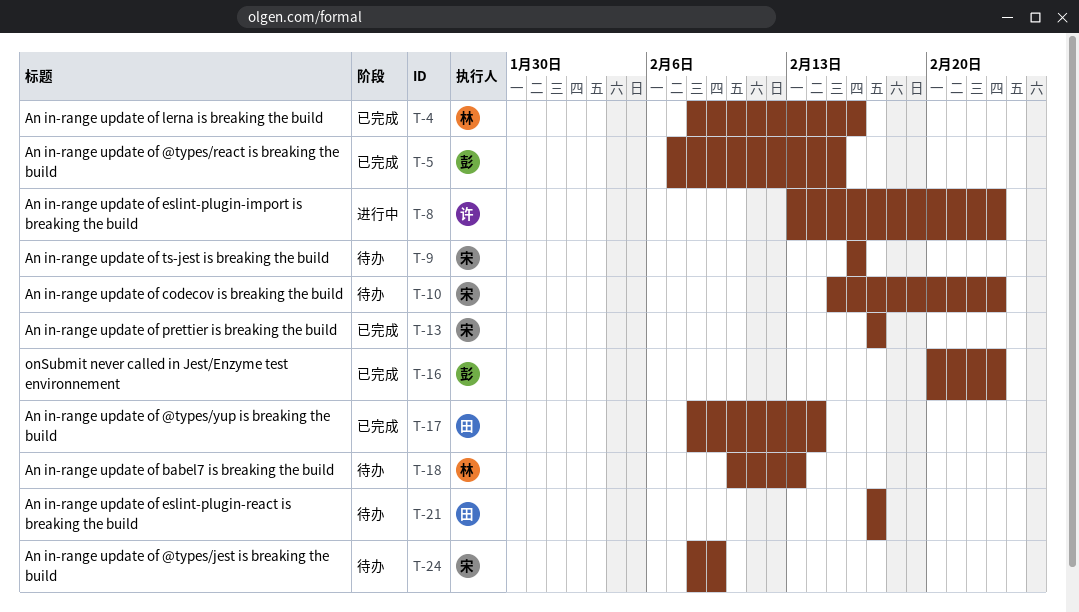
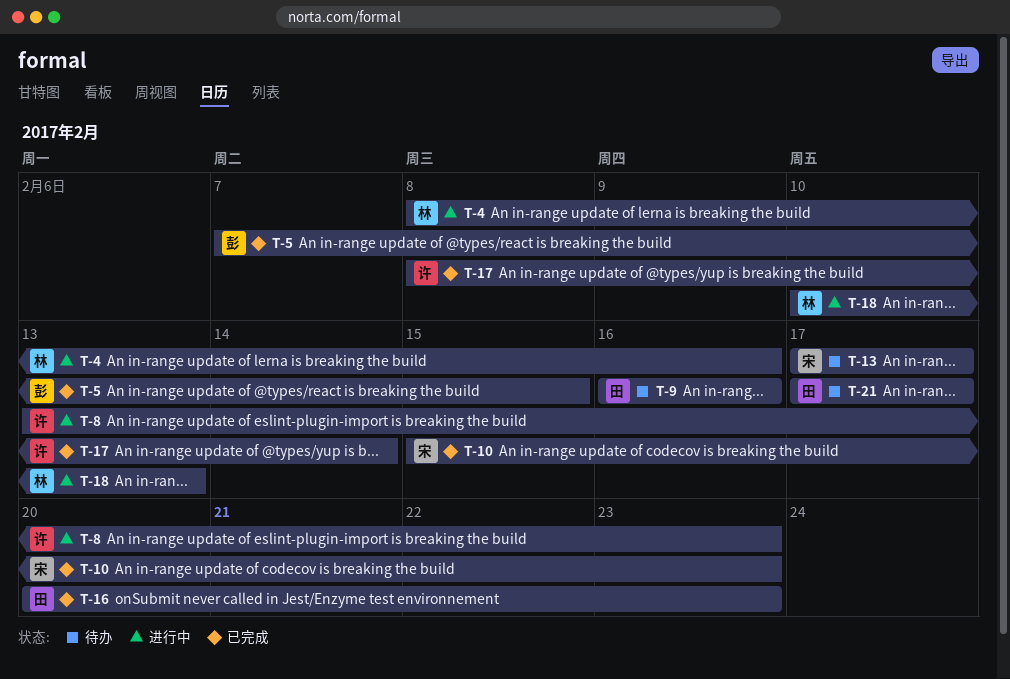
T-4, status: 已完成 -> 进行中
T-9, owner: 宋 -> 田
T-10, status: 待办 -> 已完成
T-13, status: 已完成 -> 待办
T-16, owner: 彭 -> 田
T-17, owner: 田 -> 许
T-18, status: 待办 -> 进行中
T-24: present -> none

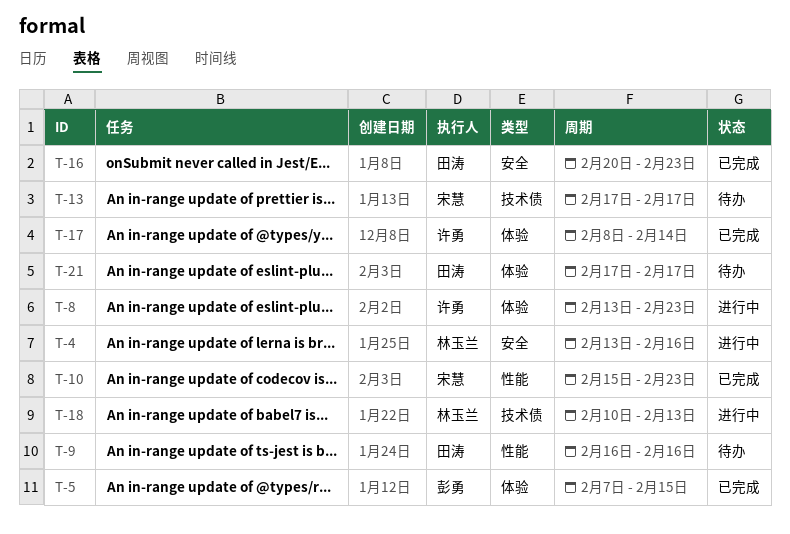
T-4, start: Feb 8 -> Feb 13

